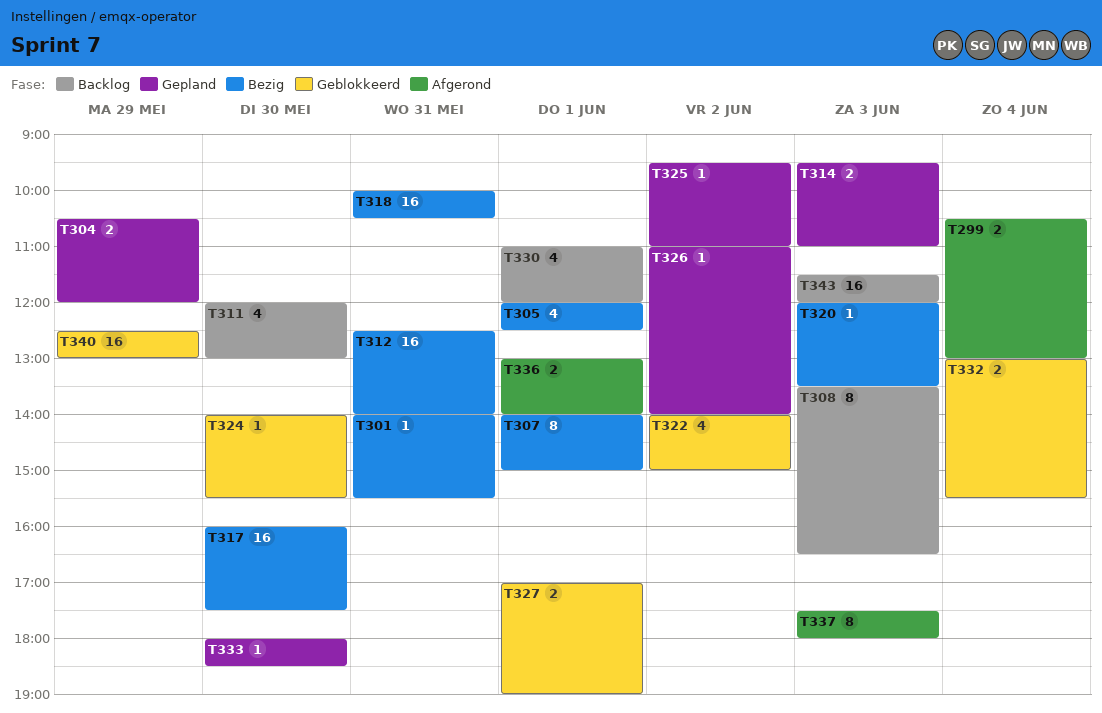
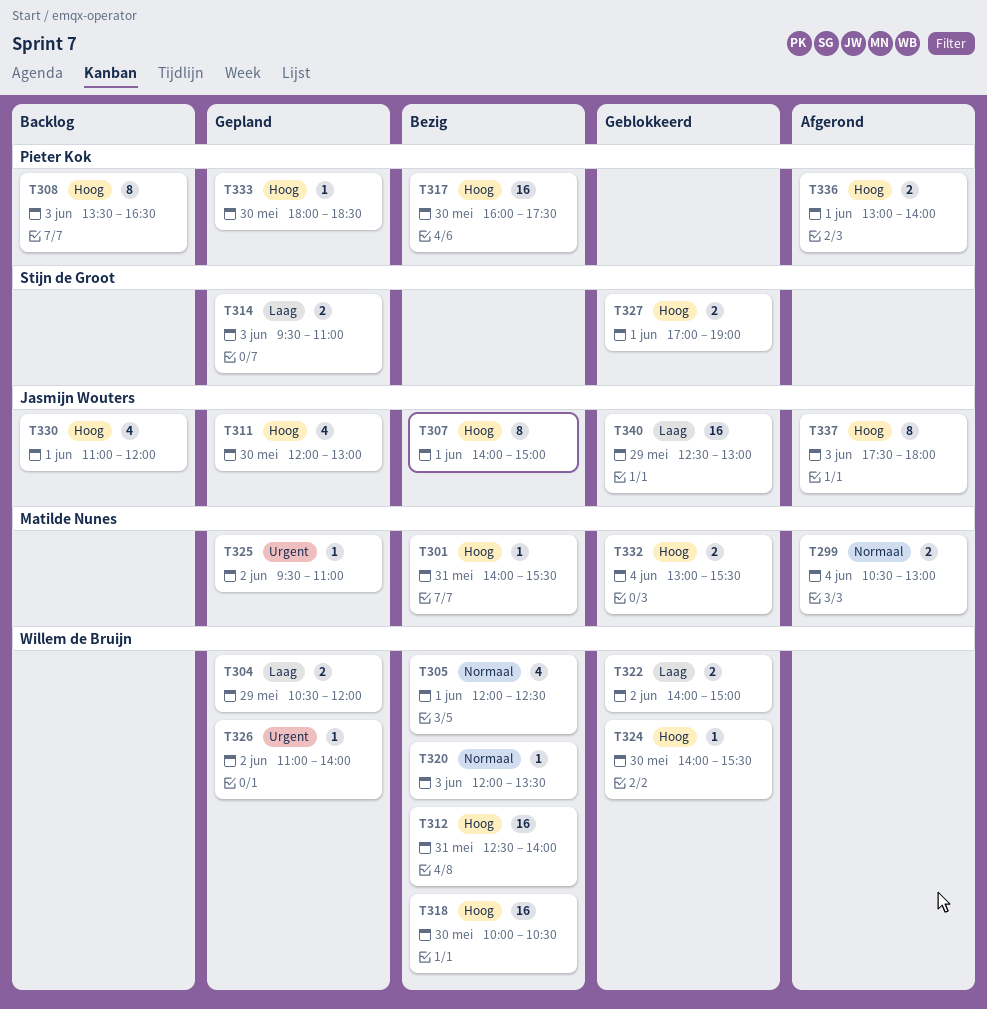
T311, status: Backlog -> Gepland
T318, day: May 31 -> May 30
T322, estimate: 4 -> 2
T343: present -> none

